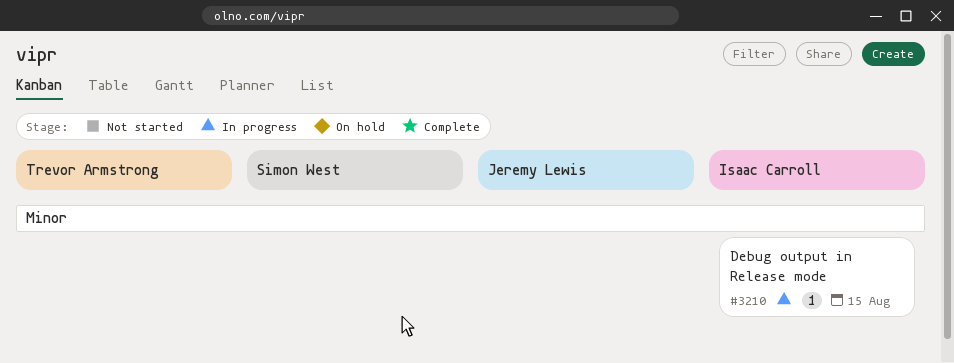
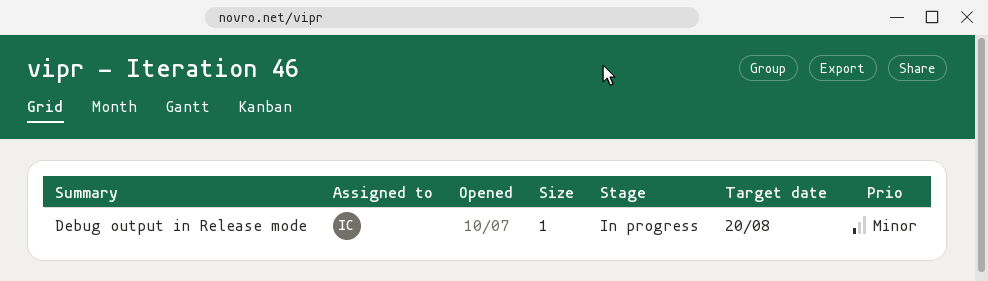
Debug output in Release mode, due: Aug 15 -> Aug 20

